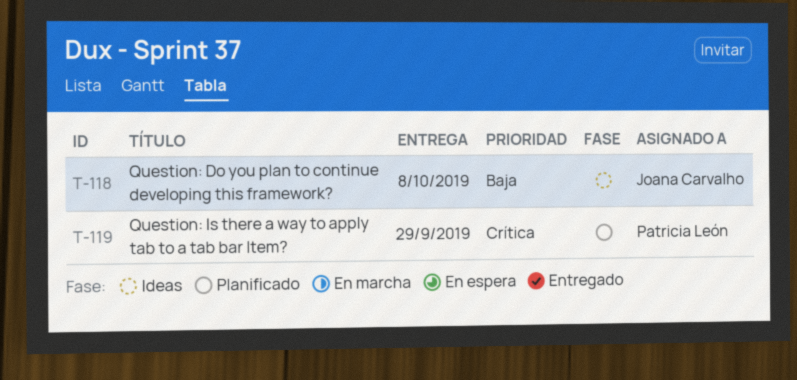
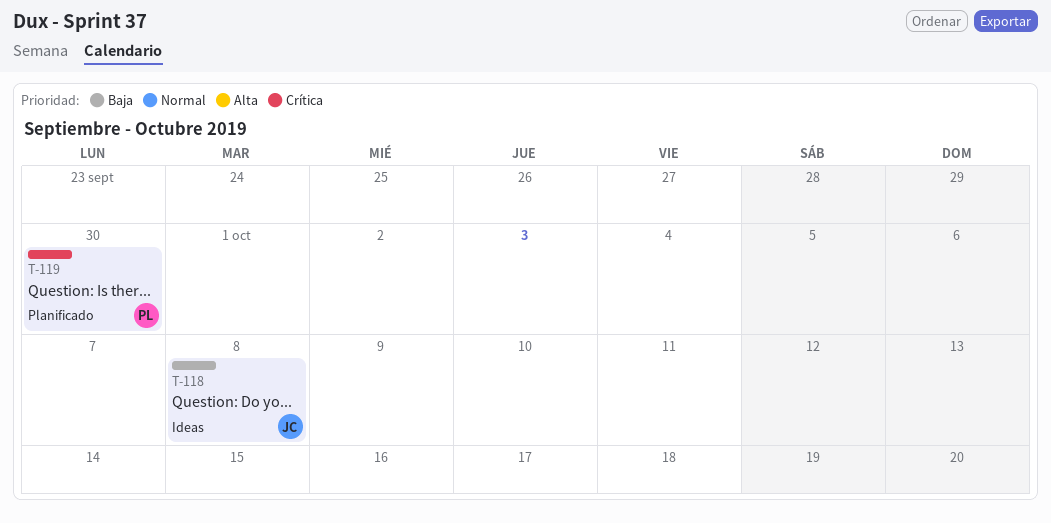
T-119, due: Sep 29 -> Sep 30

